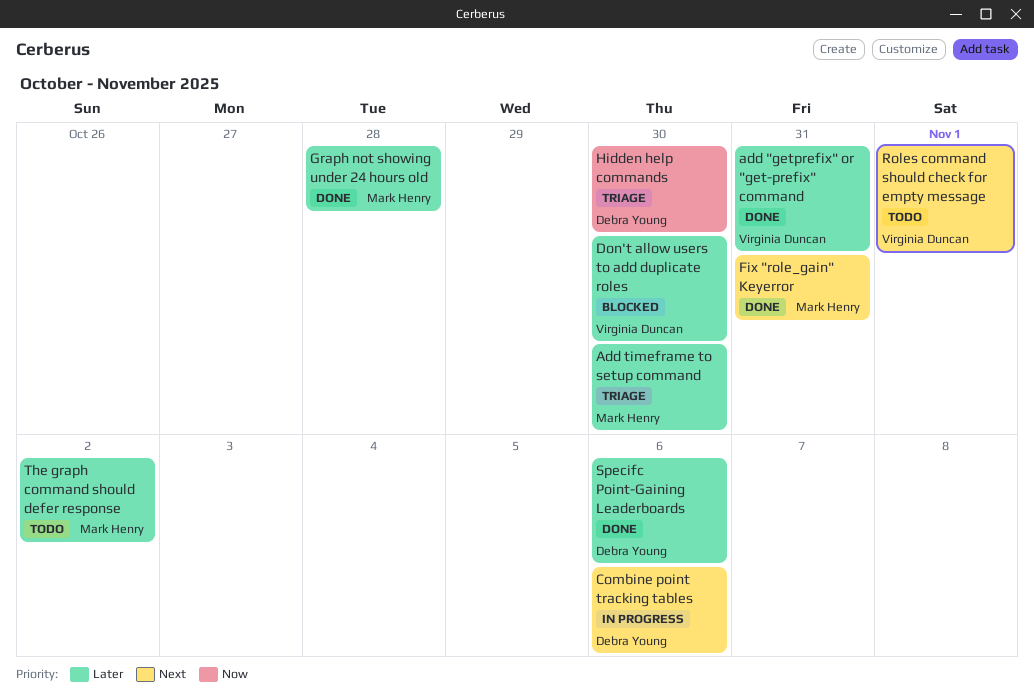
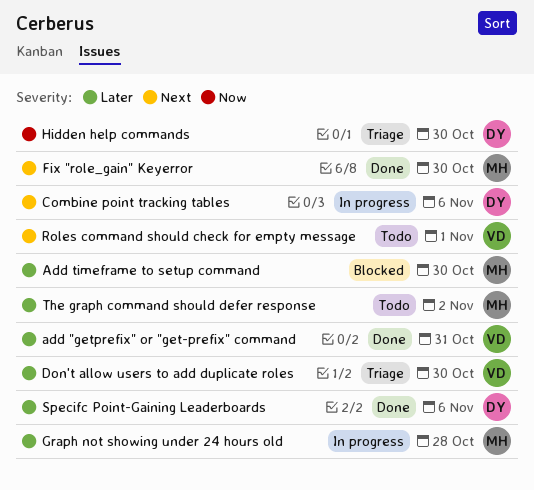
Add timeframe to setup command, status: Triage -> Blocked
Don't allow users to add duplicate roles, status: Blocked -> Triage
Fix "role_gain" Keyerror, due: Oct 31 -> Oct 30
Graph not showing under 24 hours old, status: Done -> In progress

